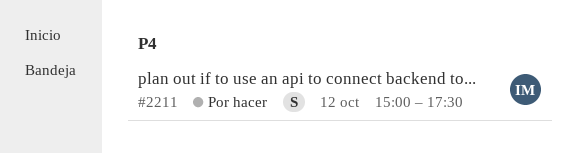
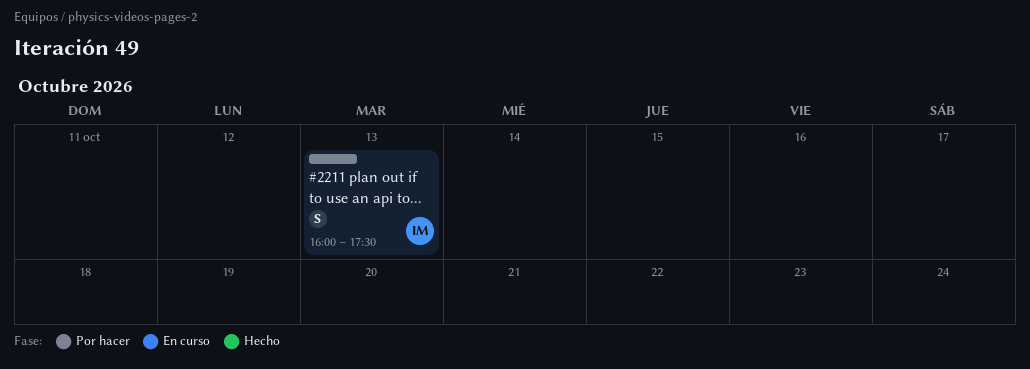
#2211, day: Oct 12 -> Oct 13
#2211, begins: 15:00 -> 16:00

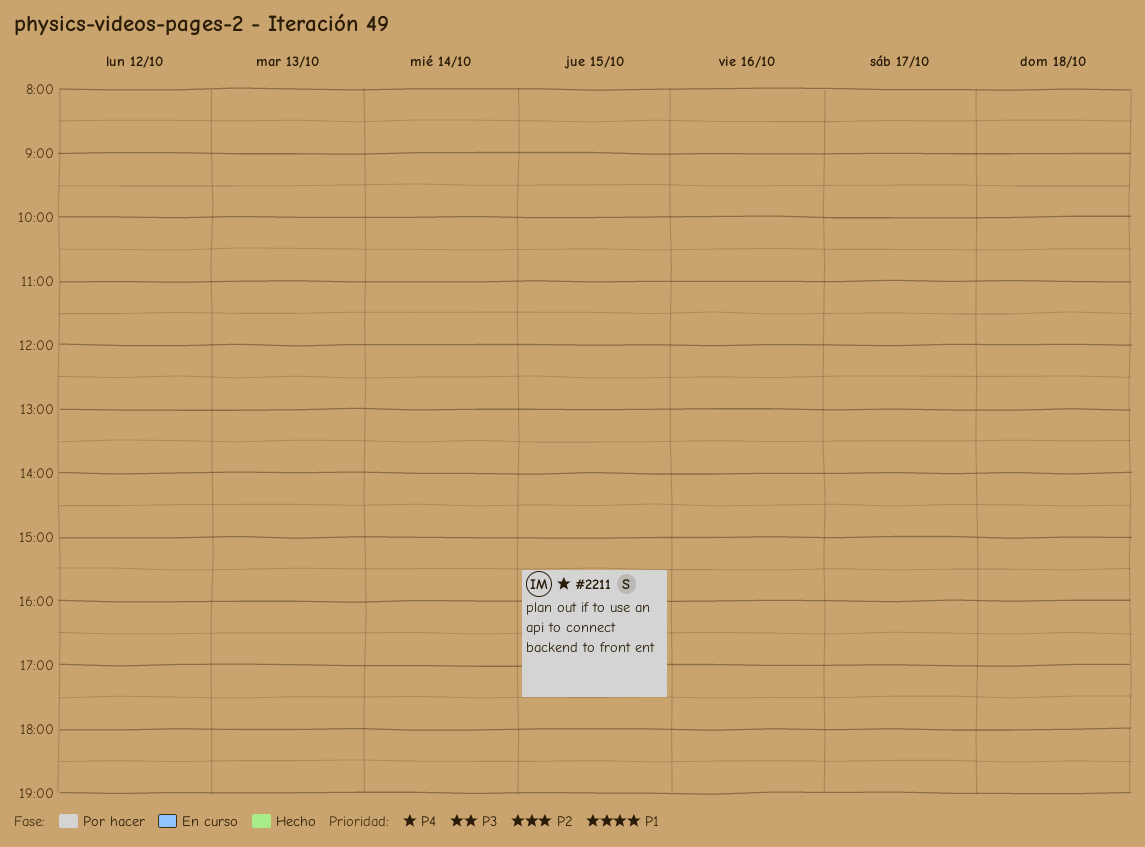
#2211, day: Oct 13 -> Oct 15
#2211, begins: 16:00 -> 15:30

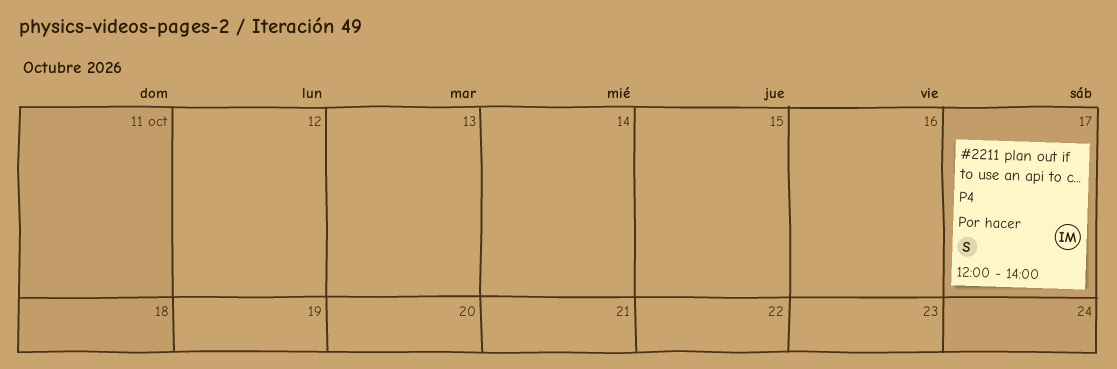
#2211, day: Oct 15 -> Oct 17
#2211, begins: 15:30 -> 12:00
#2211, ends: 17:30 -> 14:00

